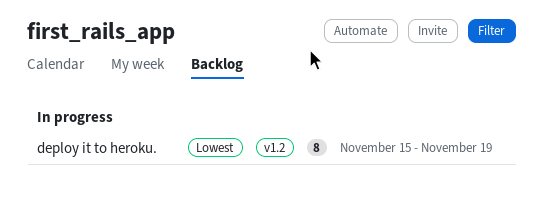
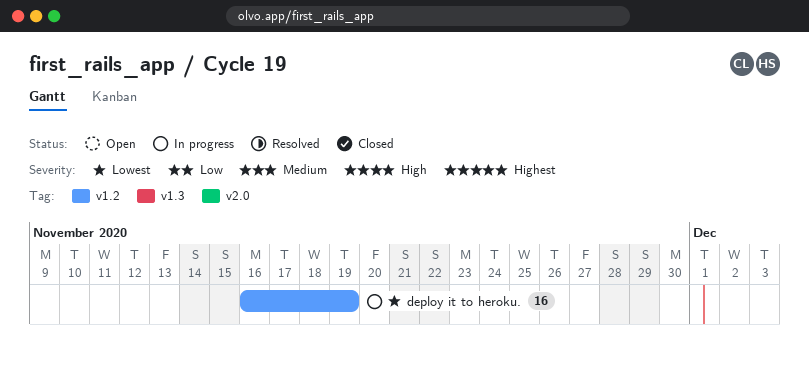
deploy it to heroku., estimate: 8 -> 16
deploy it to heroku., start: Nov 15 -> Nov 16

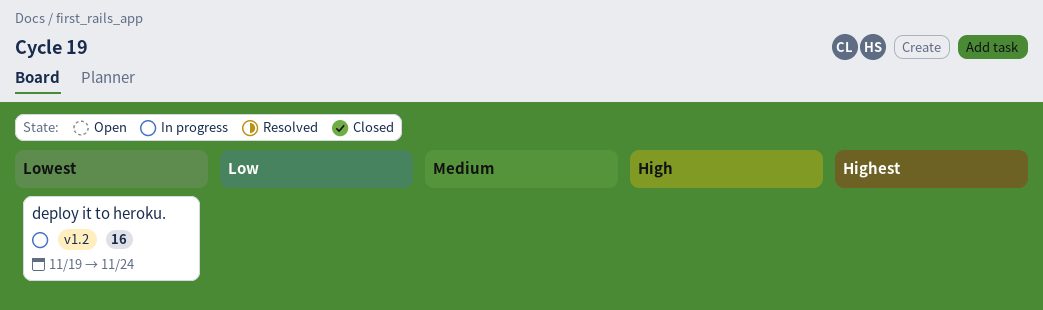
deploy it to heroku., start: Nov 16 -> Nov 19
deploy it to heroku., due: Nov 19 -> Nov 24

